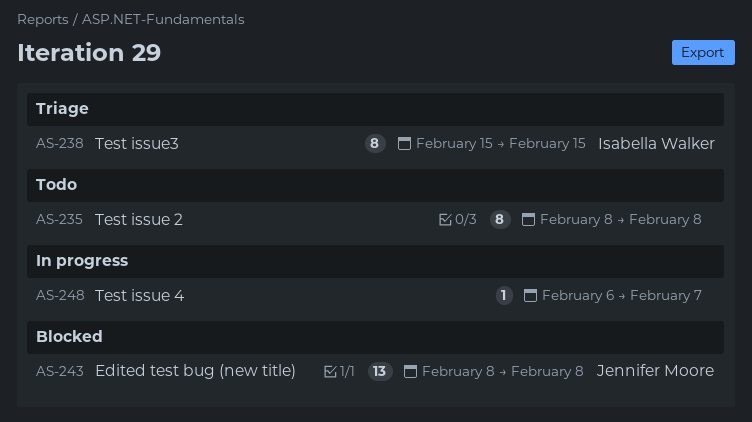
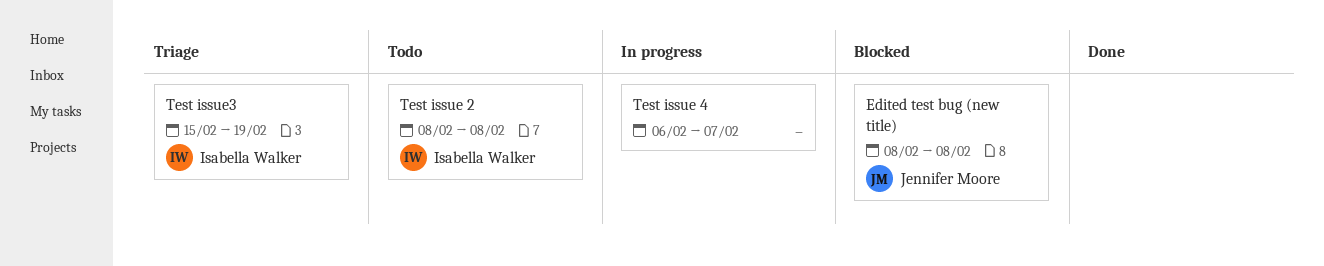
Test issue 2, owner: none -> Isabella Walker
Test issue3, due: Feb 15 -> Feb 19

